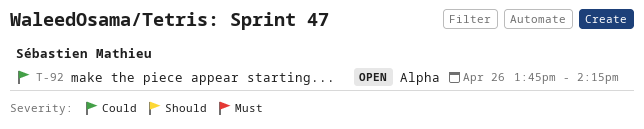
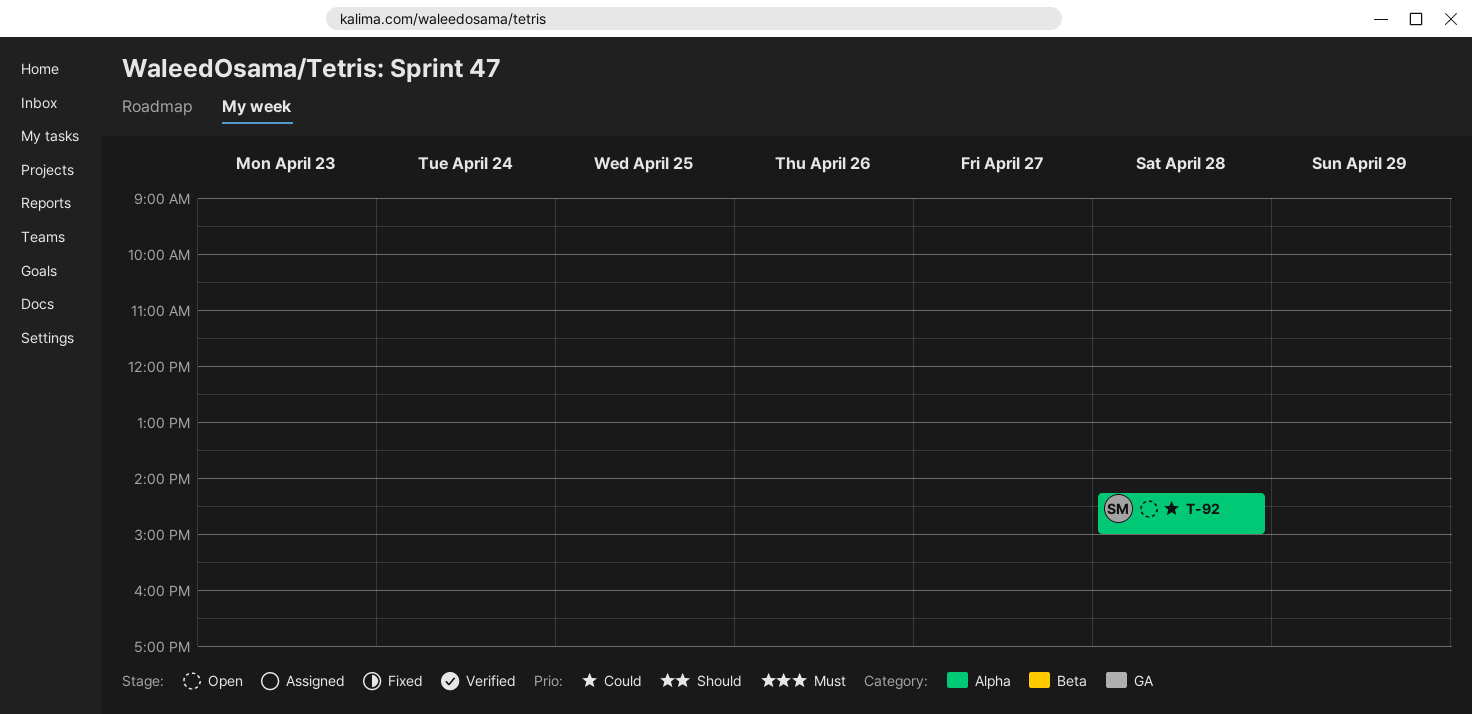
T-92, day: Apr 26 -> Apr 28
T-92, begins: 13:45 -> 14:15
T-92, ends: 14:15 -> 15:00

